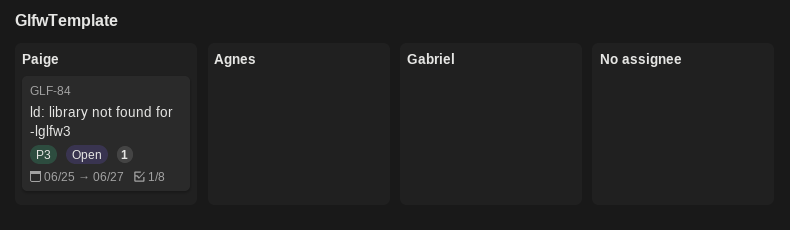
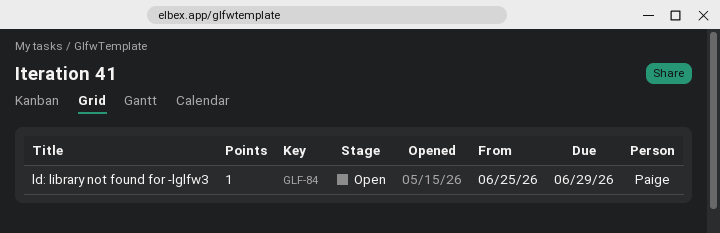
GLF-84, due: Jun 27 -> Jun 29

